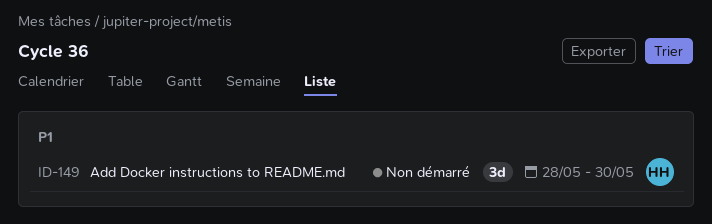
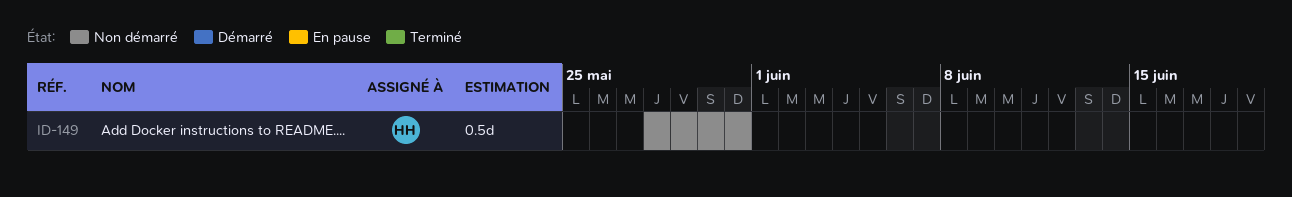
ID-149, estimate: 3d -> 0.5d
ID-149, due: May 30 -> May 31

